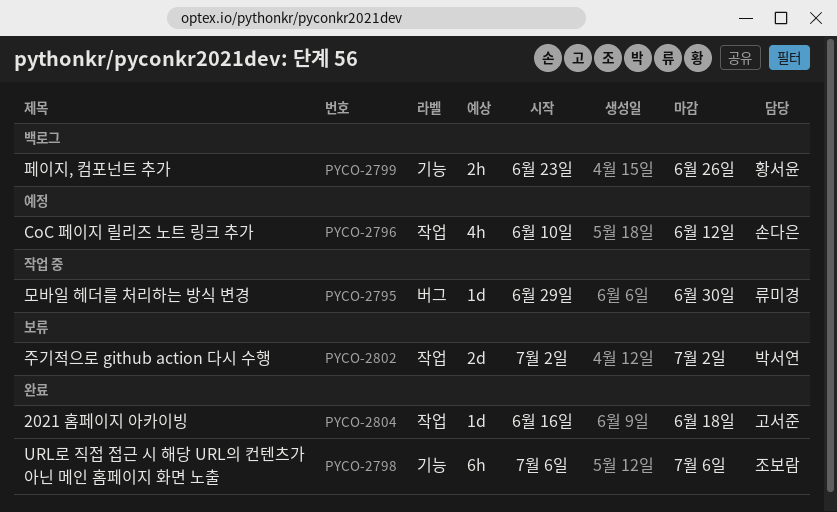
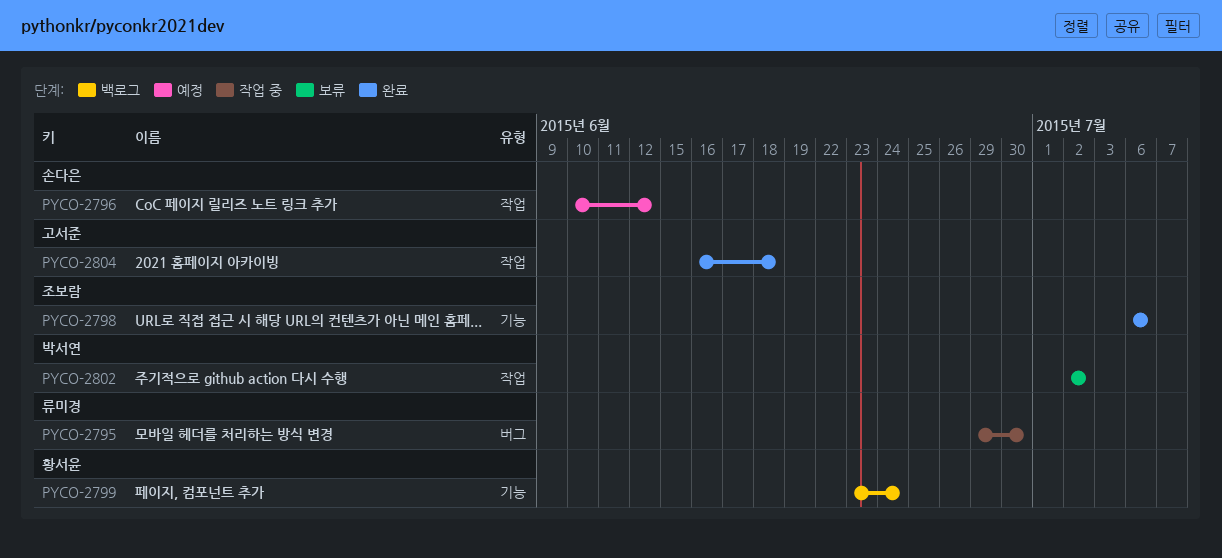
PYCO-2799, due: Jun 26 -> Jun 24

